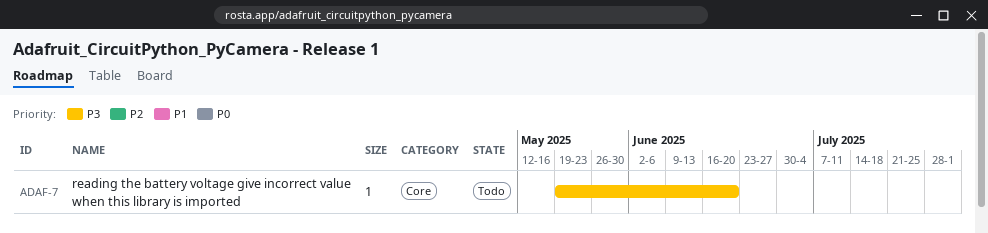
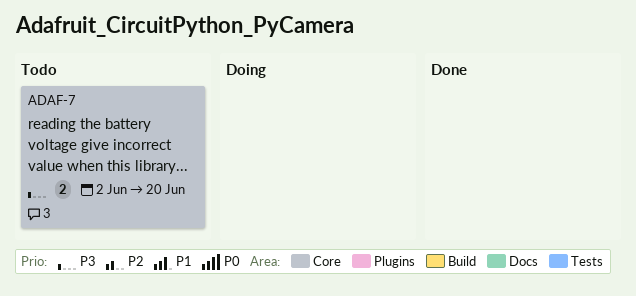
ADAF-7, estimate: 1 -> 2
ADAF-7, start: May 19 -> Jun 2

